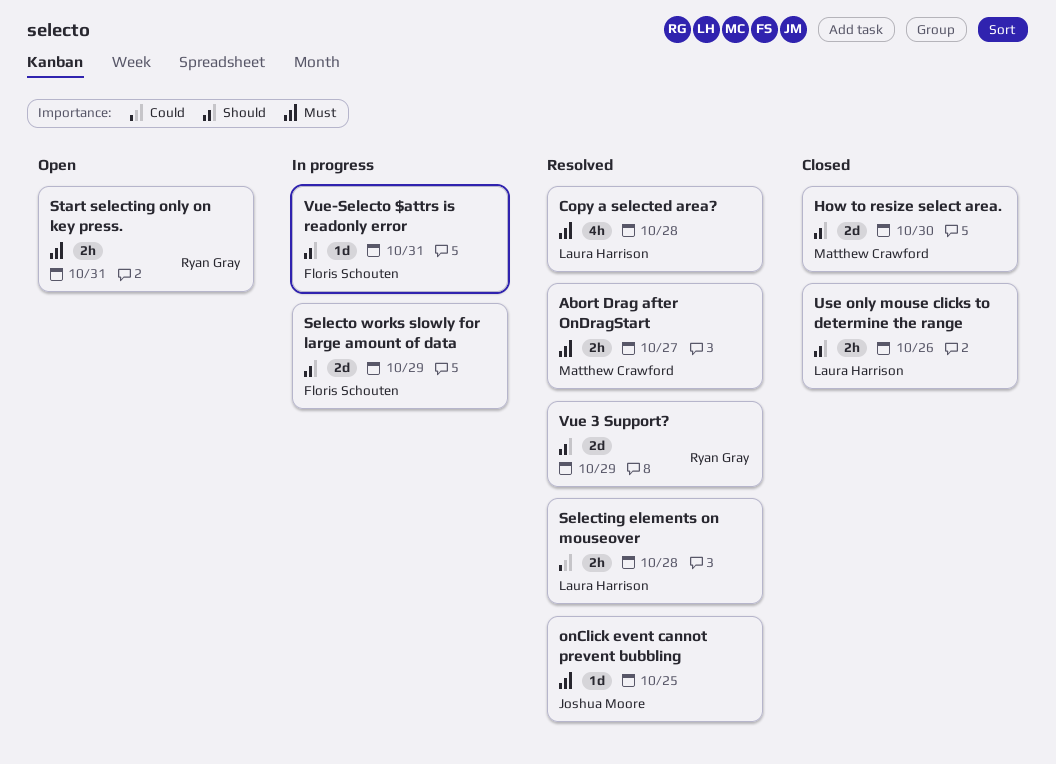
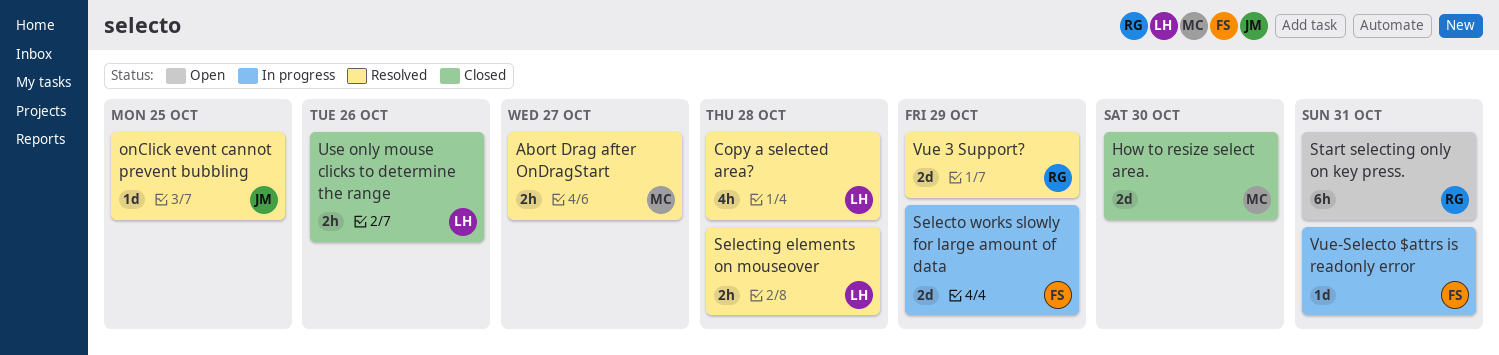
Start selecting only on key press., estimate: 2h -> 6h

